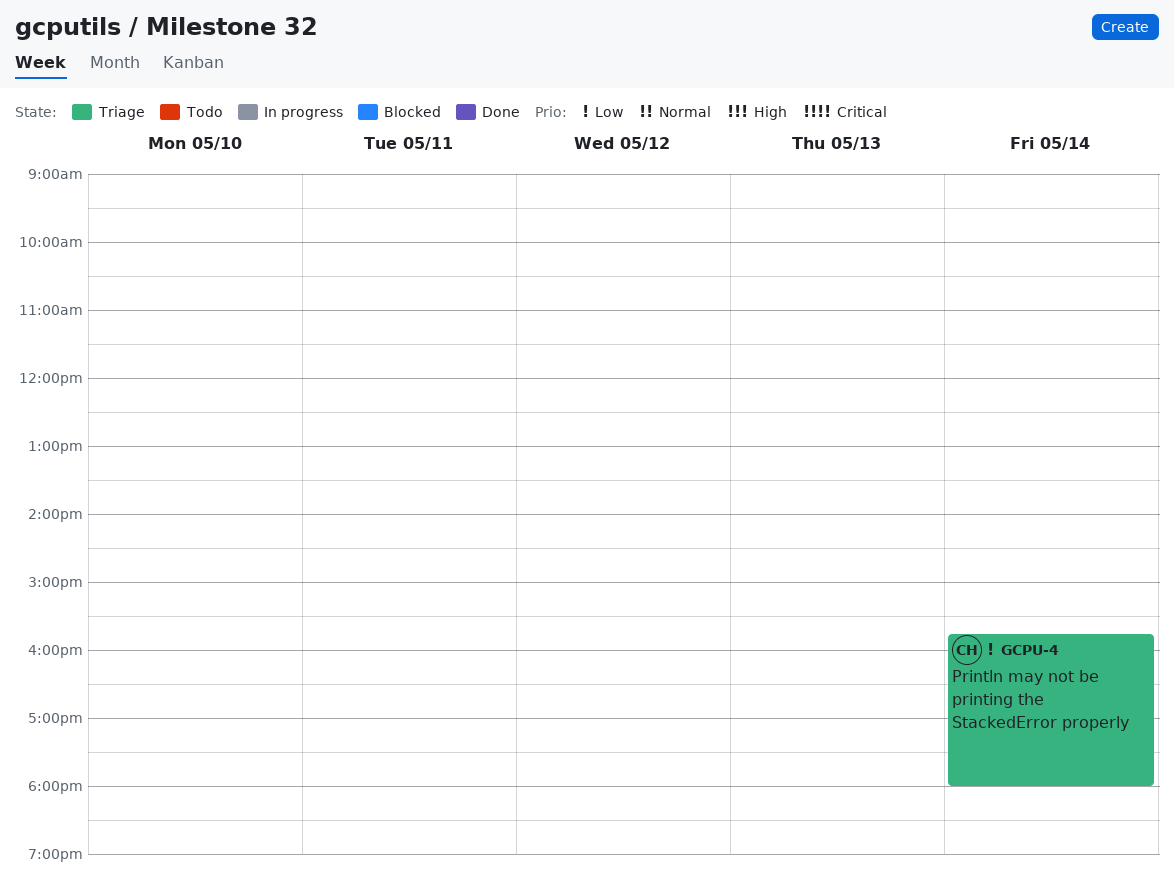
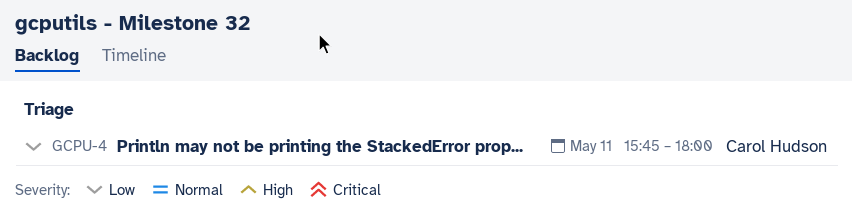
GCPU-4, day: May 14 -> May 11

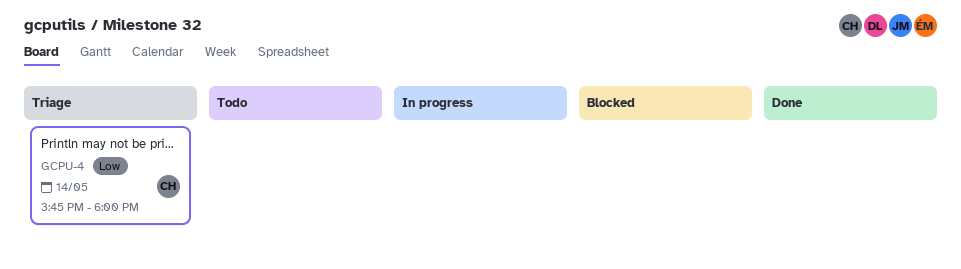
GCPU-4, day: May 11 -> May 14

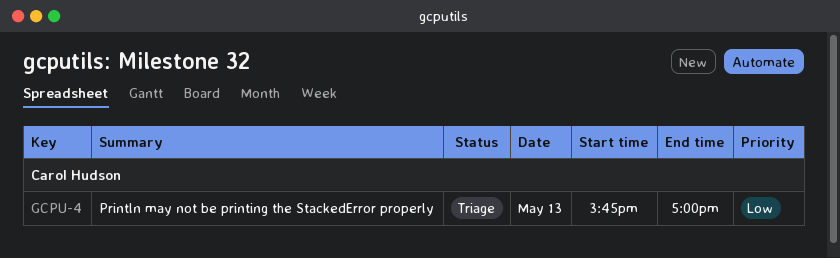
GCPU-4, day: May 14 -> May 13
GCPU-4, ends: 18:00 -> 17:00

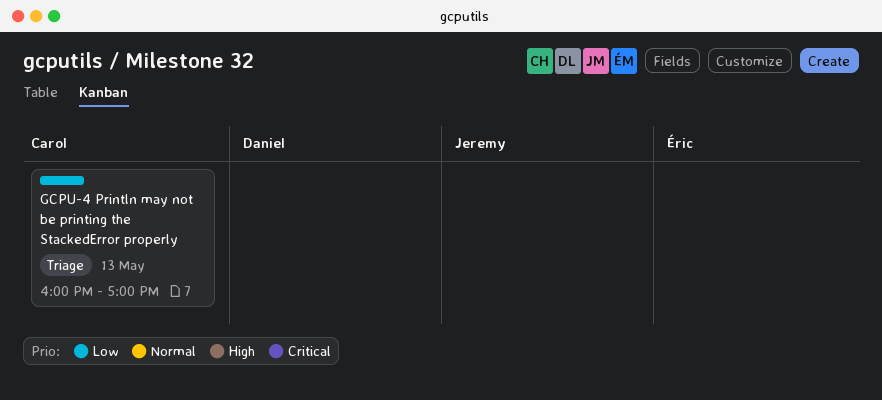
GCPU-4, begins: 15:45 -> 16:00

